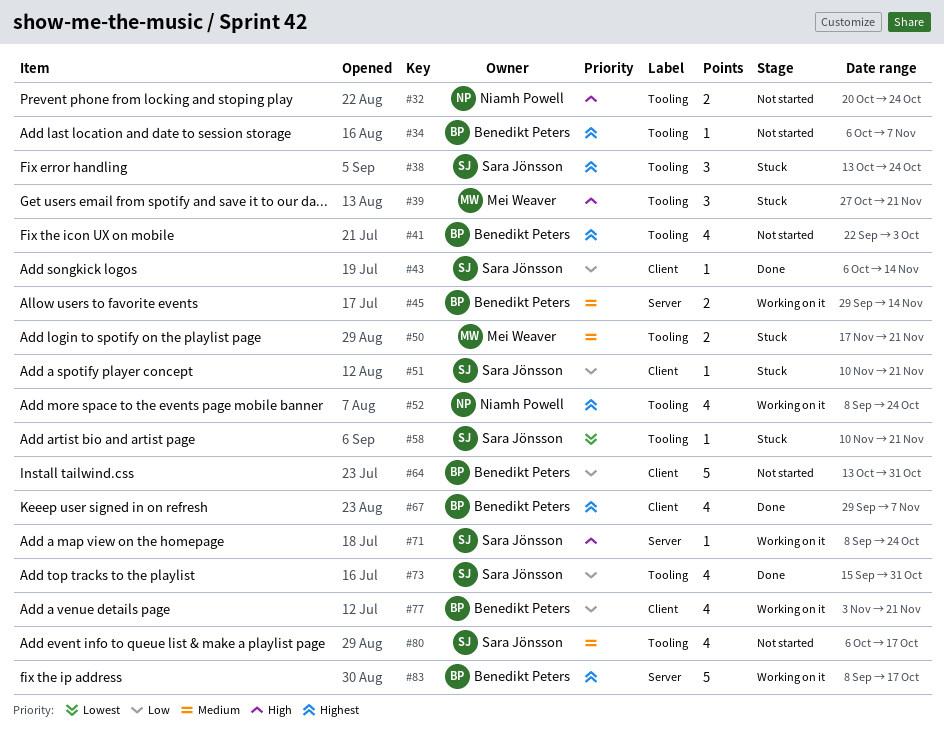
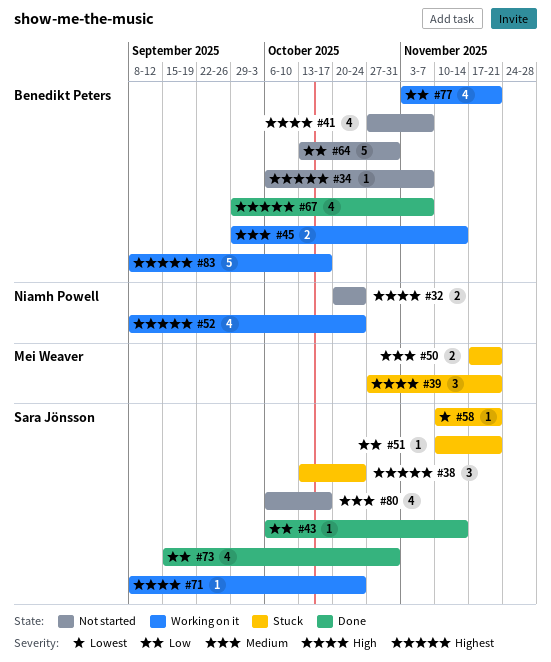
#41, priority: Highest -> High
#41, start: Sep 22 -> Oct 27
#41, due: Oct 3 -> Nov 7

